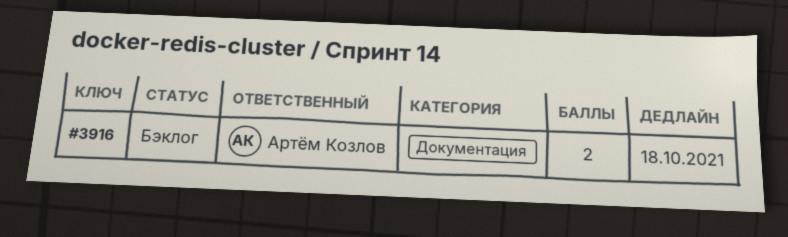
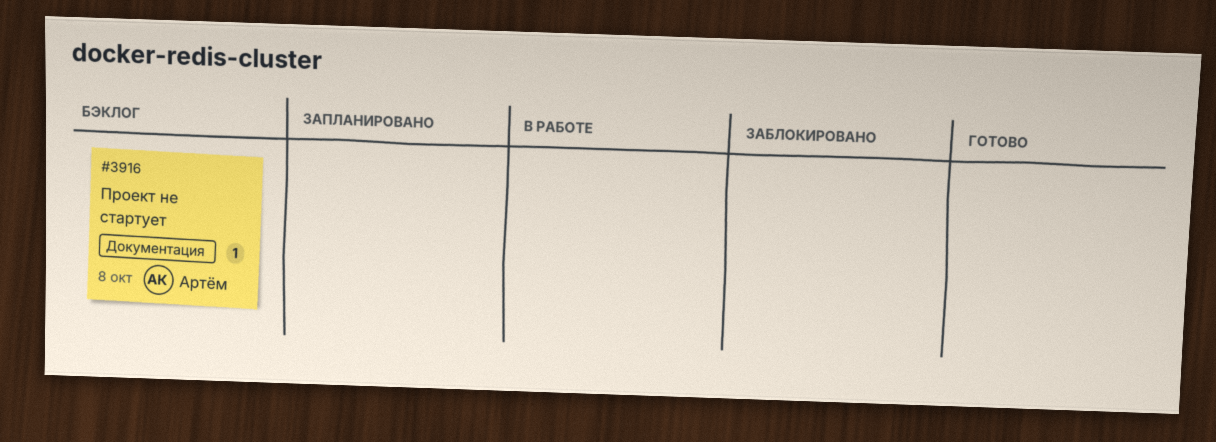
#3916, estimate: 2 -> 1
#3916, due: Oct 18 -> Oct 8

